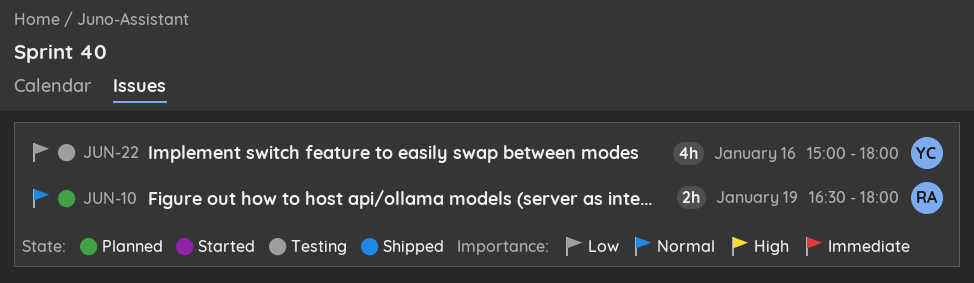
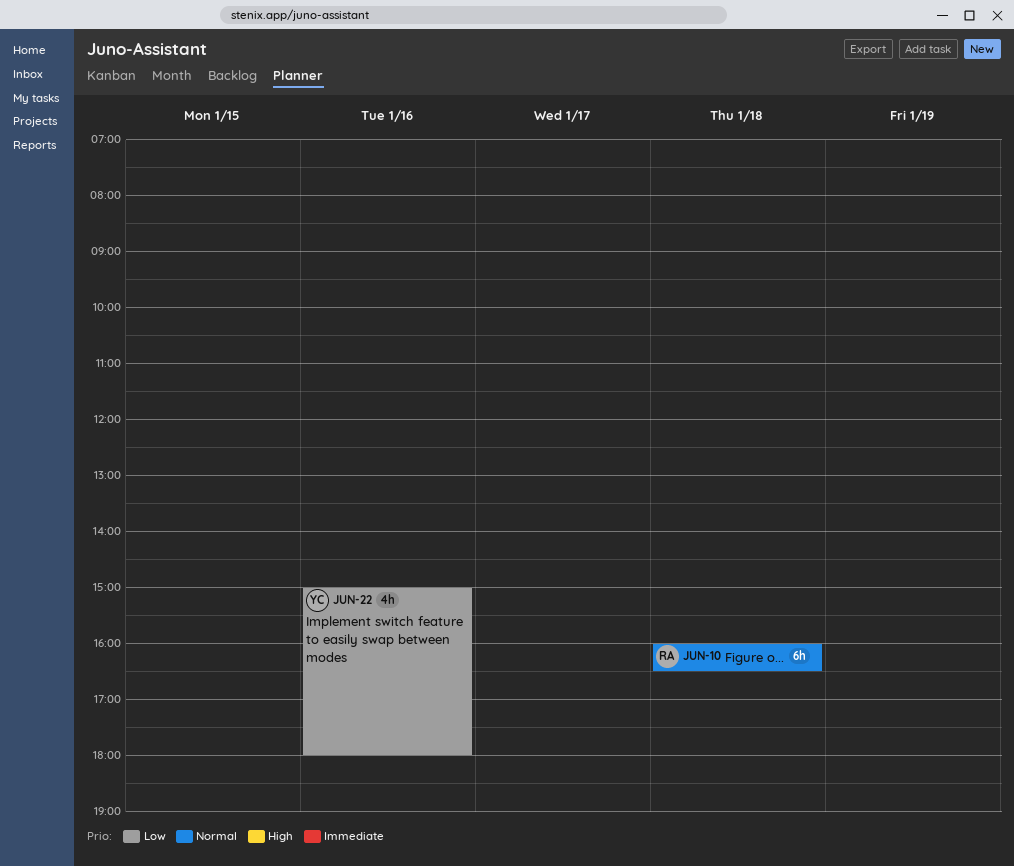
JUN-10, estimate: 2h -> 6h
JUN-10, day: Jan 19 -> Jan 18
JUN-10, begins: 16:30 -> 16:00
JUN-10, ends: 18:00 -> 16:30

